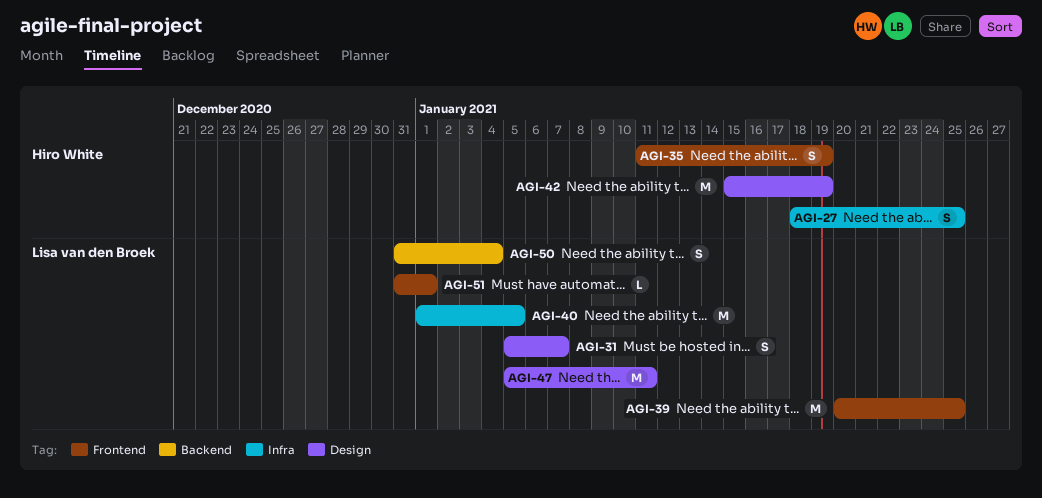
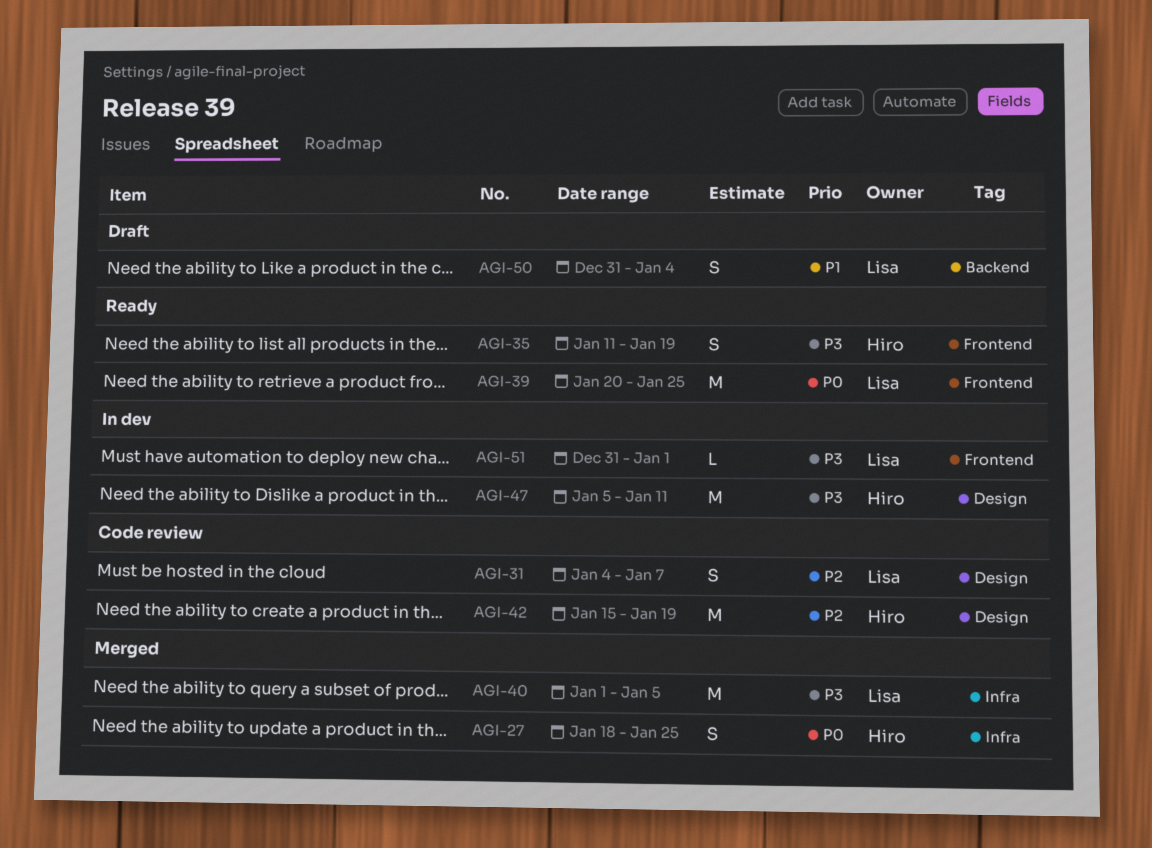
AGI-31, start: Jan 5 -> Jan 4
AGI-47, owner: Lisa van den Broek -> Hiro White

